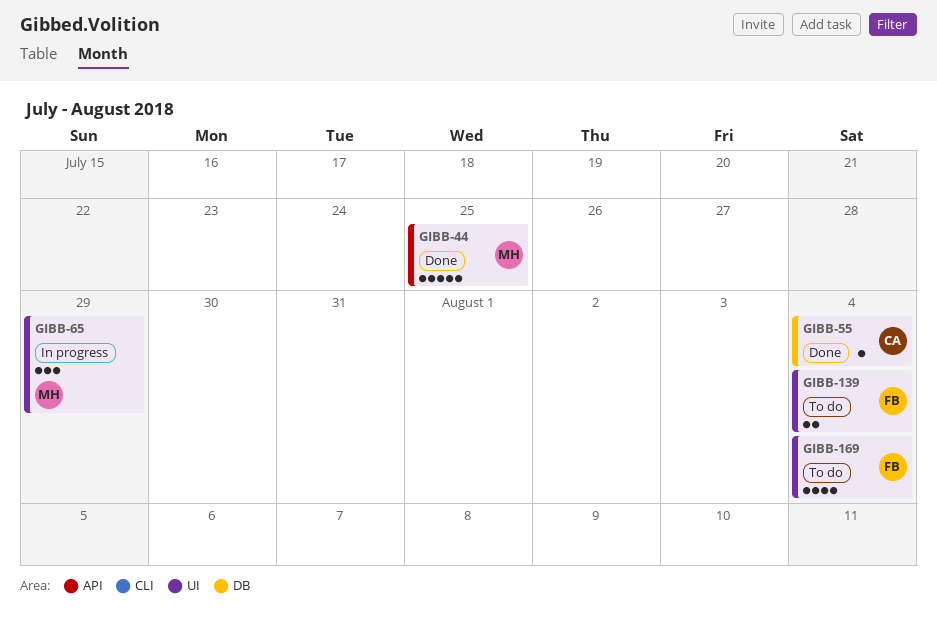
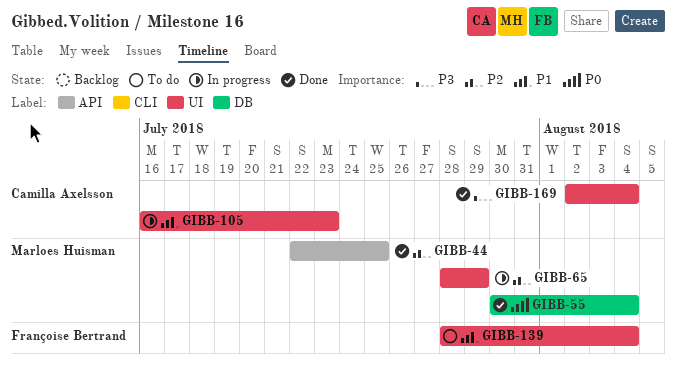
GIBB-55, owner: Camilla Axelsson -> Marloes Huisman
GIBB-105: none -> present
GIBB-169, status: To do -> Done
GIBB-169, owner: Françoise Bertrand -> Camilla Axelsson

